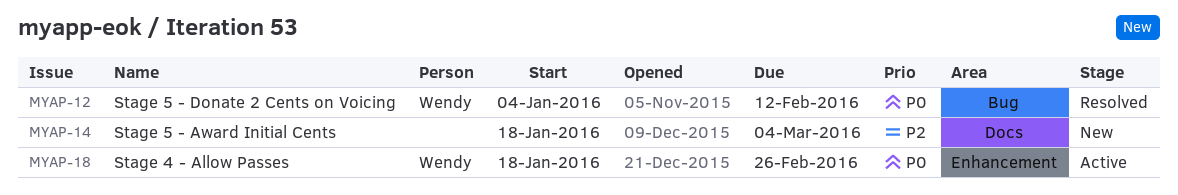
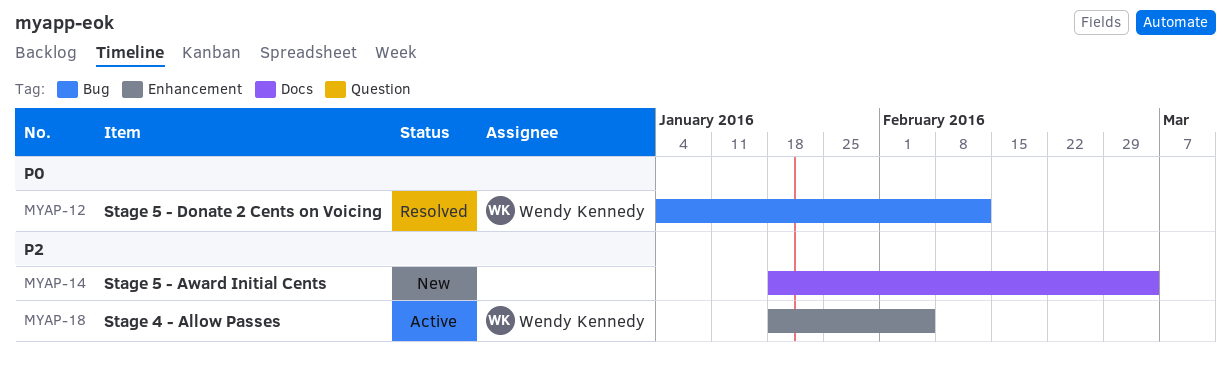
MYAP-18, priority: P0 -> P2
MYAP-18, due: Feb 26 -> Feb 5

